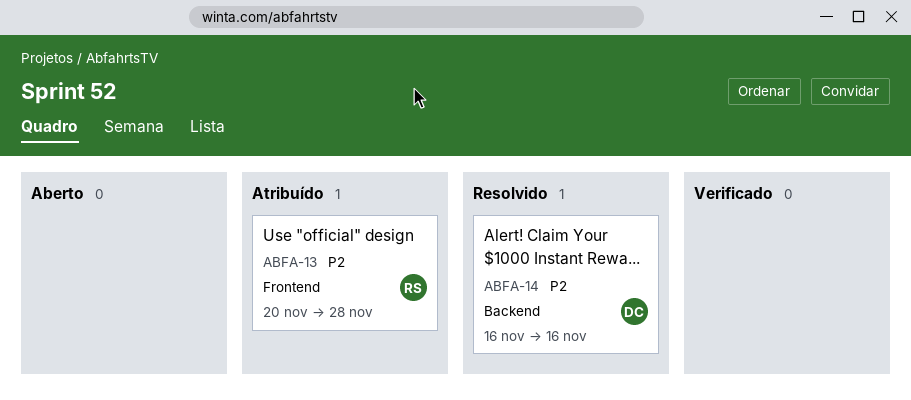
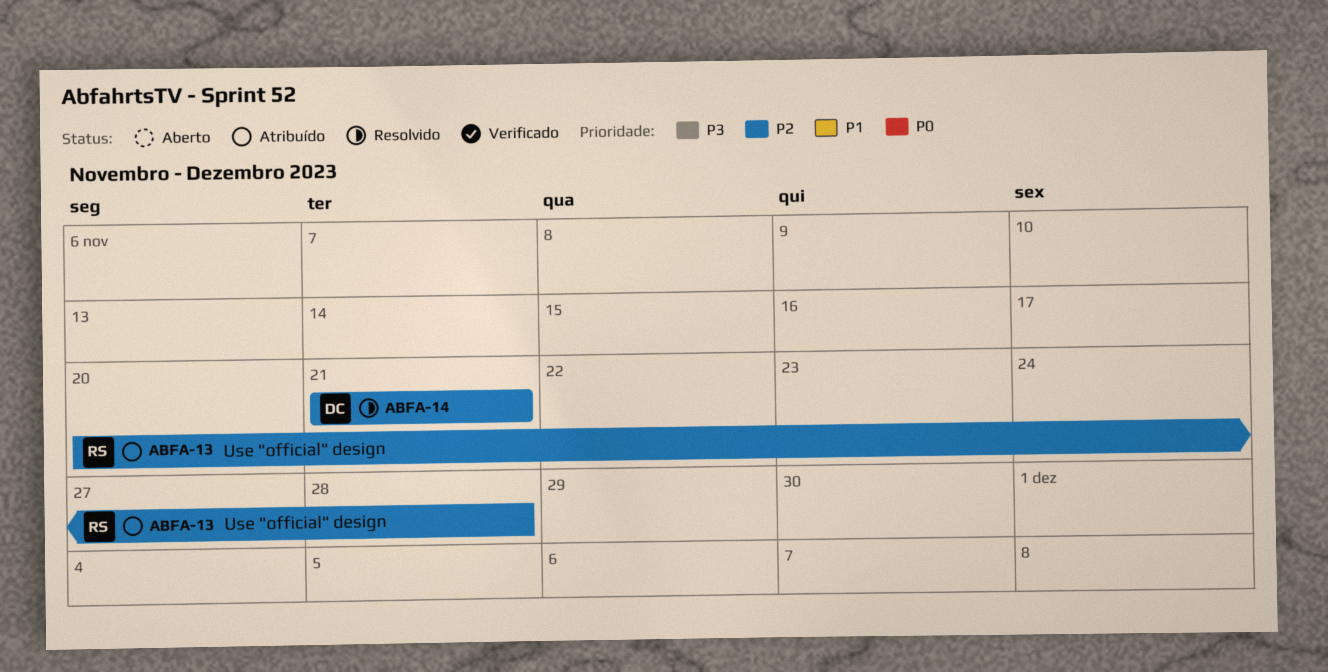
ABFA-14, start: Nov 16 -> Nov 21
ABFA-14, due: Nov 16 -> Nov 21

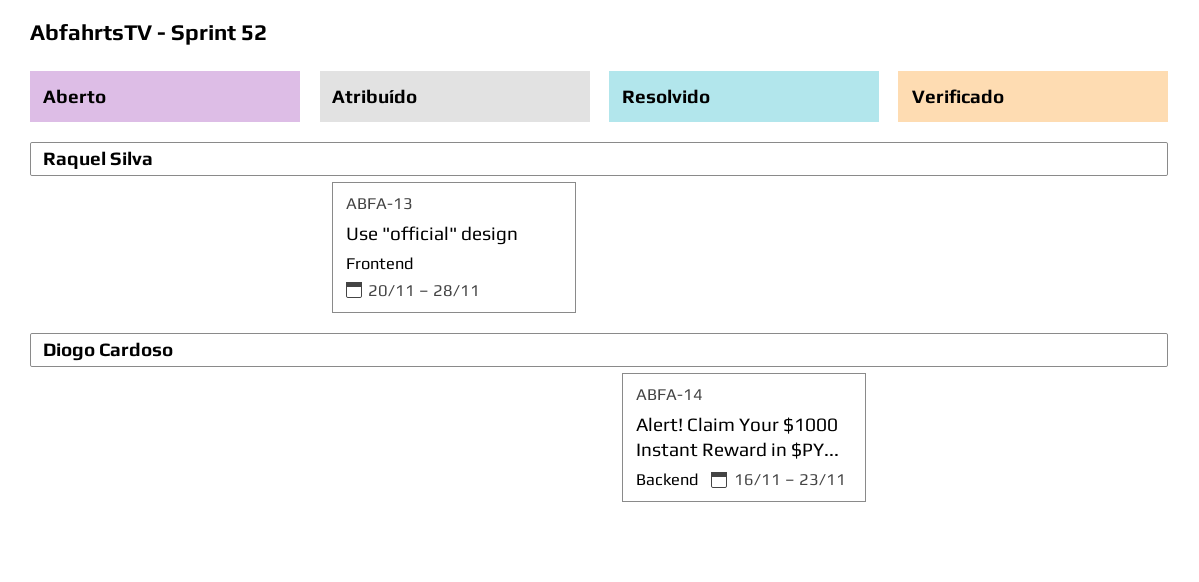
ABFA-14, start: Nov 21 -> Nov 16
ABFA-14, due: Nov 21 -> Nov 23

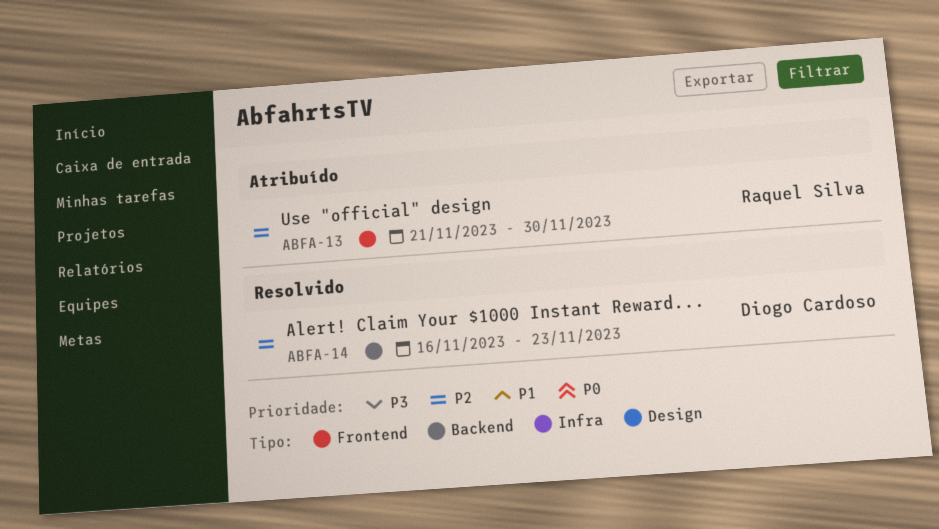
ABFA-13, start: Nov 20 -> Nov 21
ABFA-13, due: Nov 28 -> Nov 30

